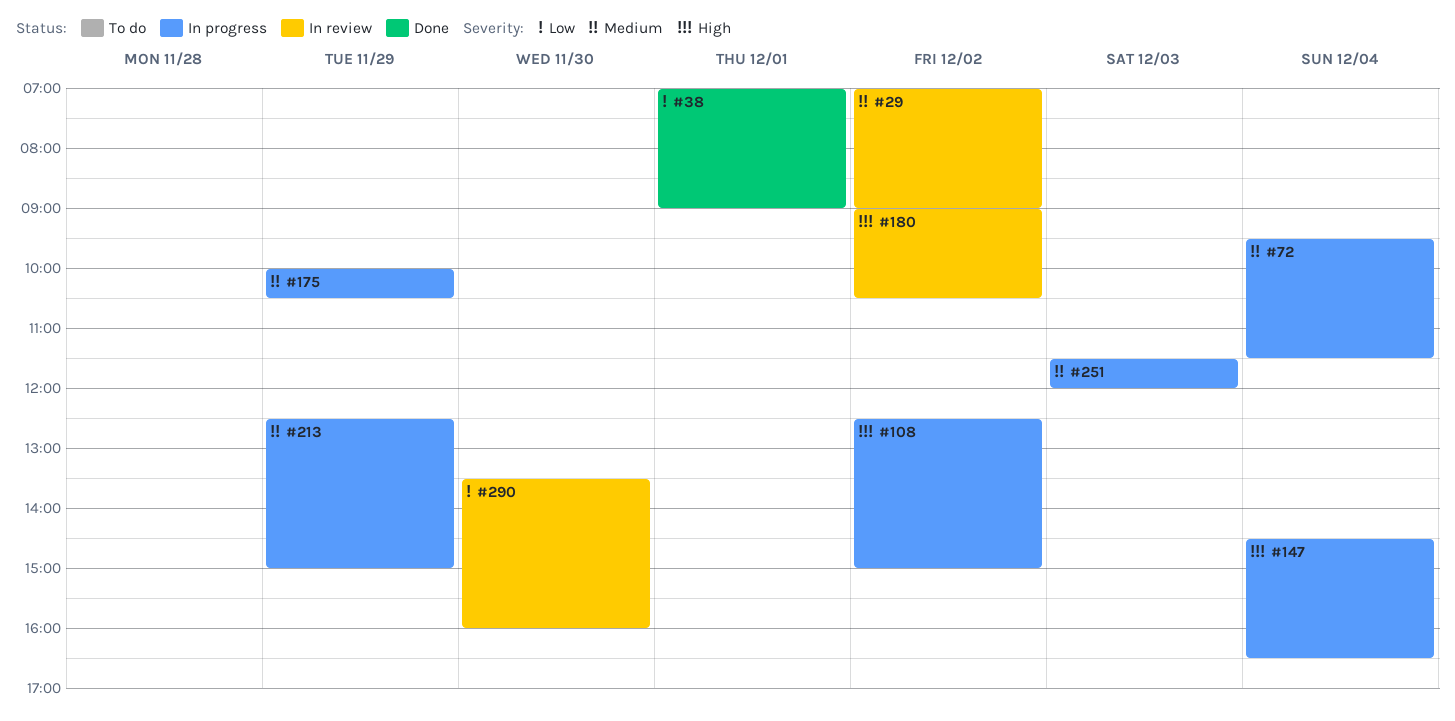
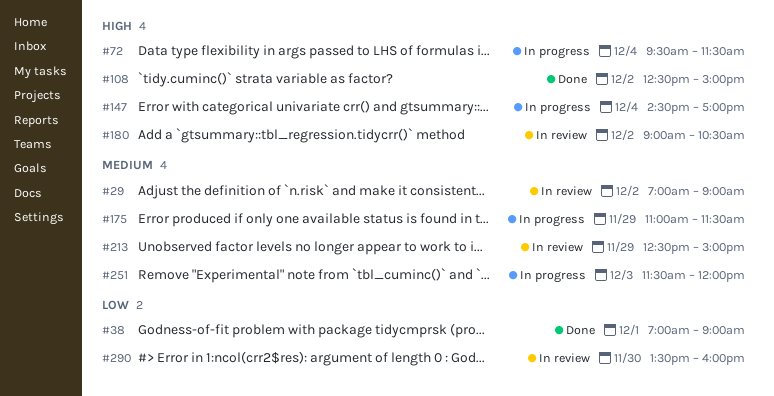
#72, priority: Medium -> High
#108, status: In progress -> Done
#147, ends: 16:30 -> 17:00
#175, begins: 10:00 -> 11:00
#175, ends: 10:30 -> 11:30
#213, status: In progress -> In review

